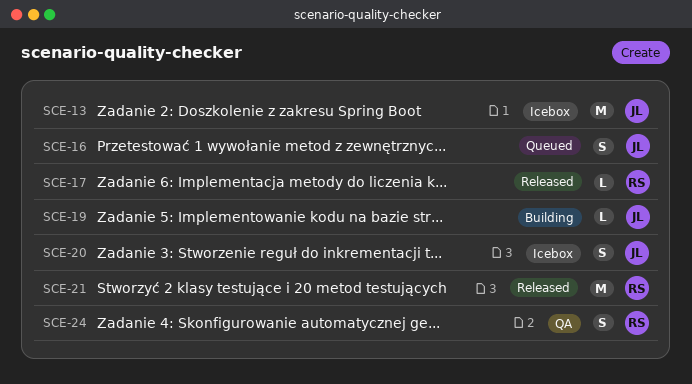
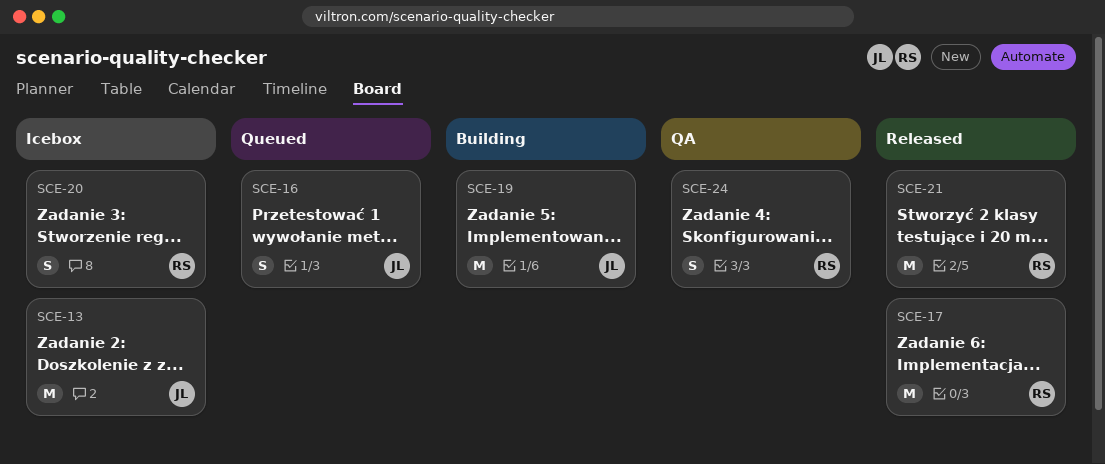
SCE-17, estimate: L -> M
SCE-19, estimate: L -> M
SCE-20, owner: JL -> RS

